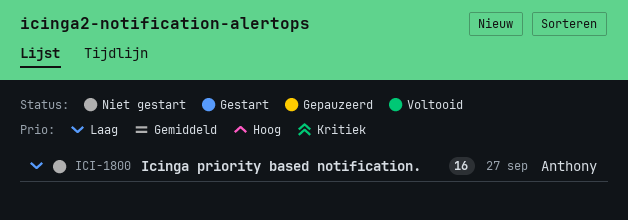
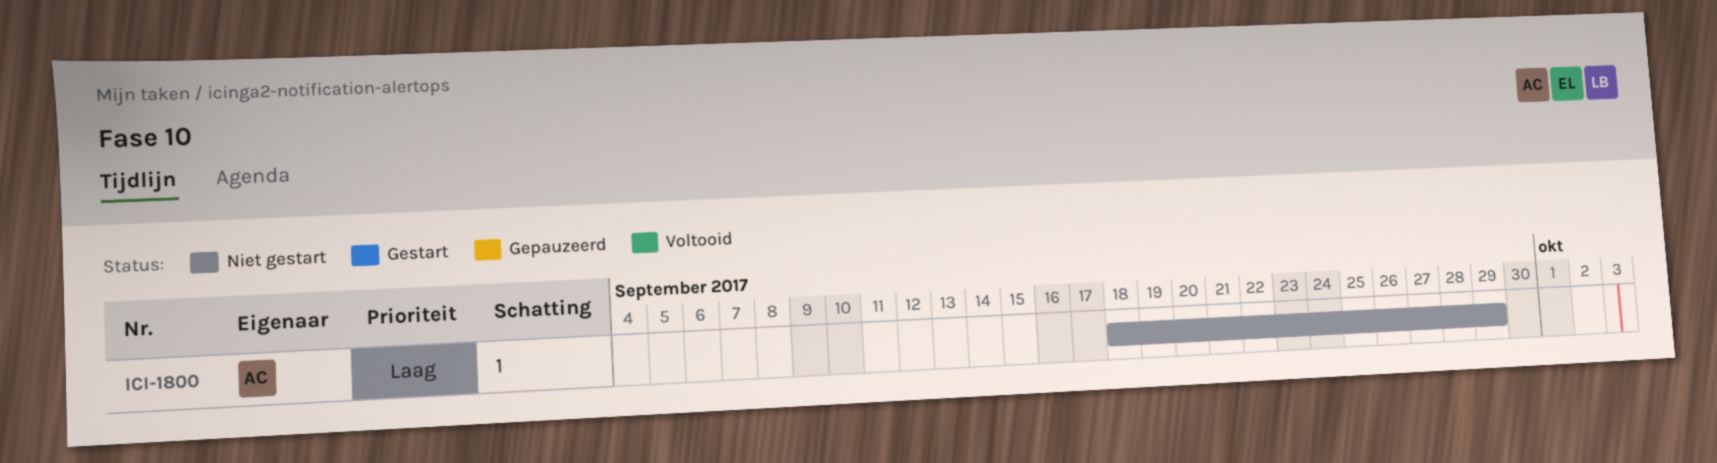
ICI-1800, estimate: 16 -> 1
ICI-1800, due: Sep 27 -> Sep 29

